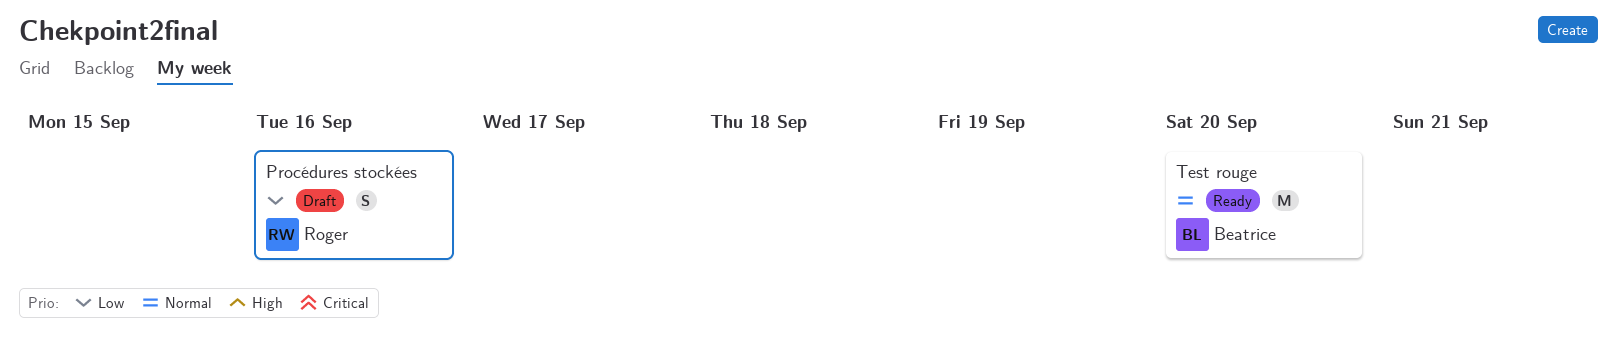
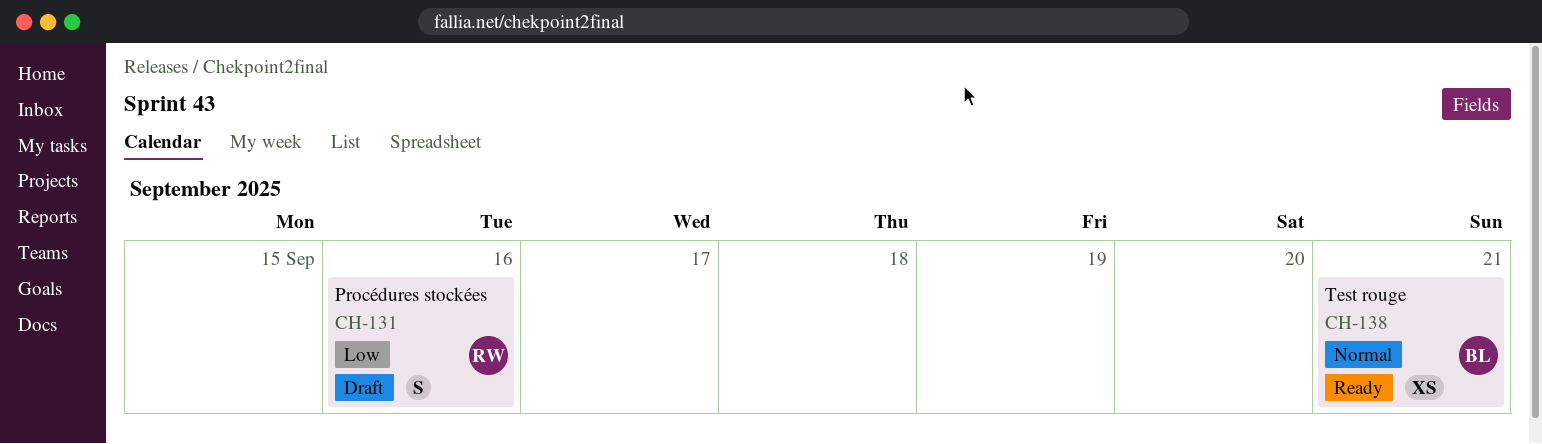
Test rouge, estimate: M -> XS
Test rouge, due: Sep 20 -> Sep 21

